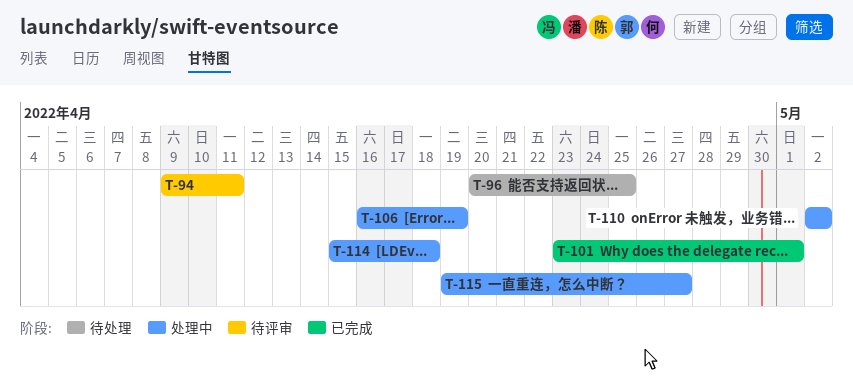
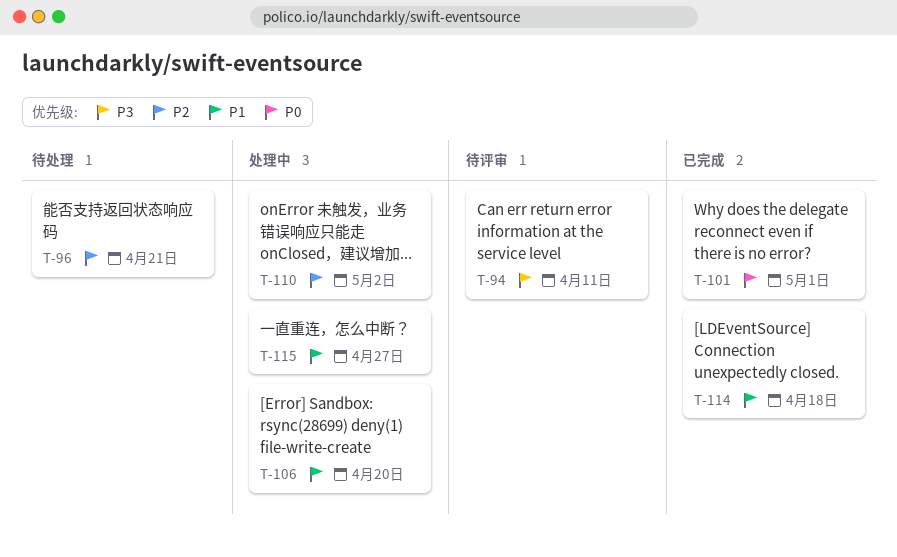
T-96, due: Apr 25 -> Apr 21
T-106, due: Apr 19 -> Apr 20
T-114, status: 处理中 -> 已完成

